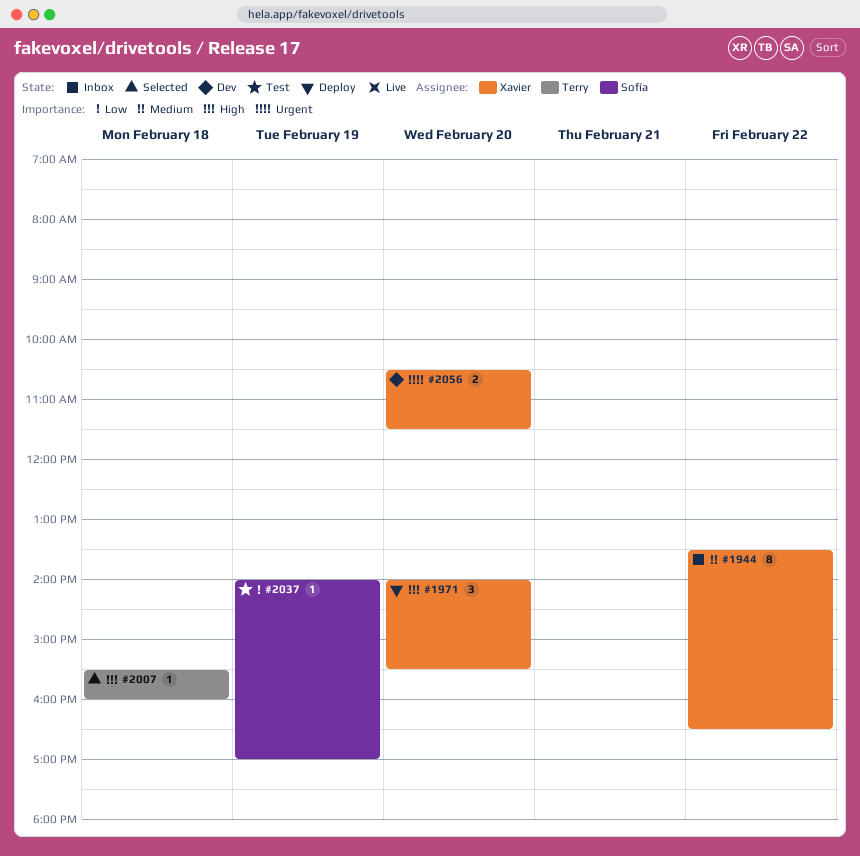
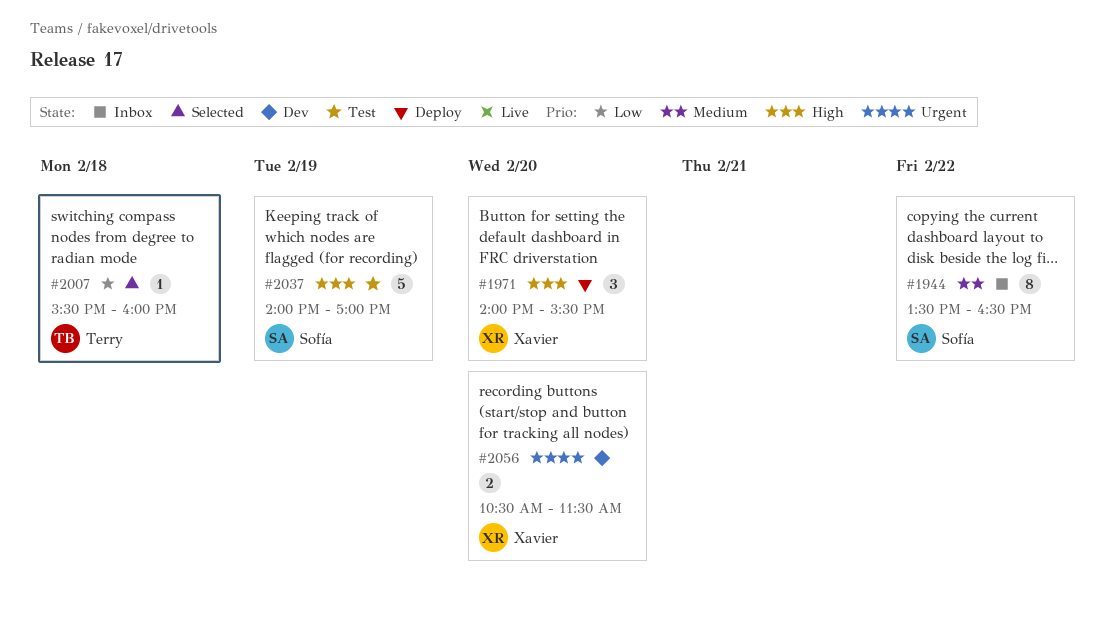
#1944, owner: Xavier -> Sofía
#2007, priority: High -> Low
#2037, priority: Low -> High
#2037, estimate: 1 -> 5

